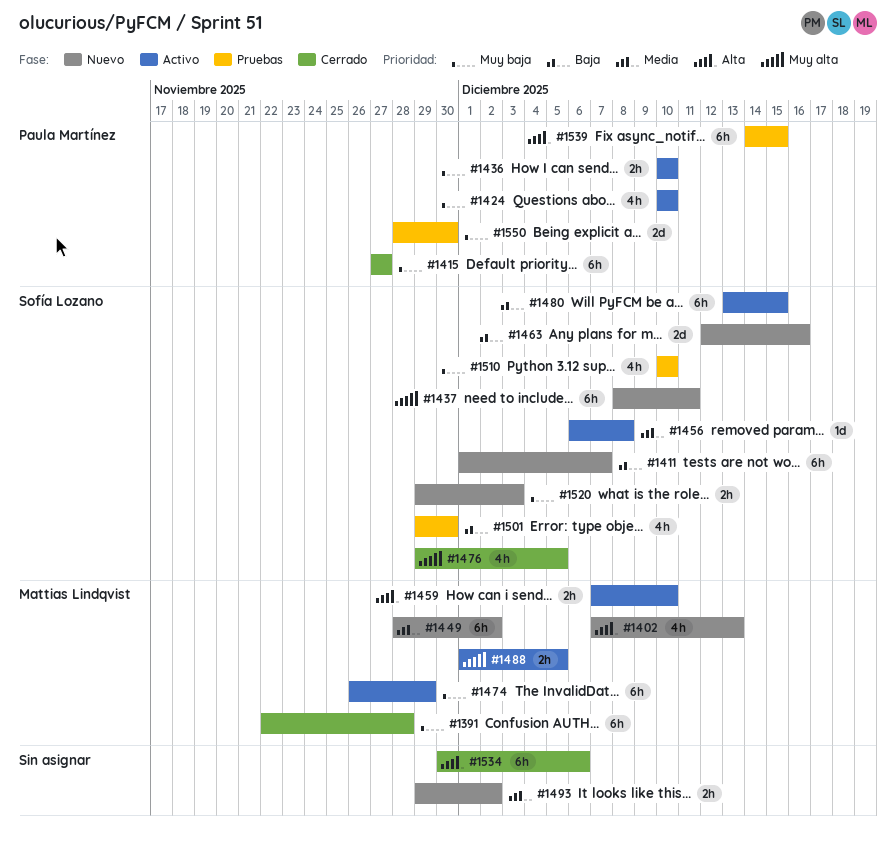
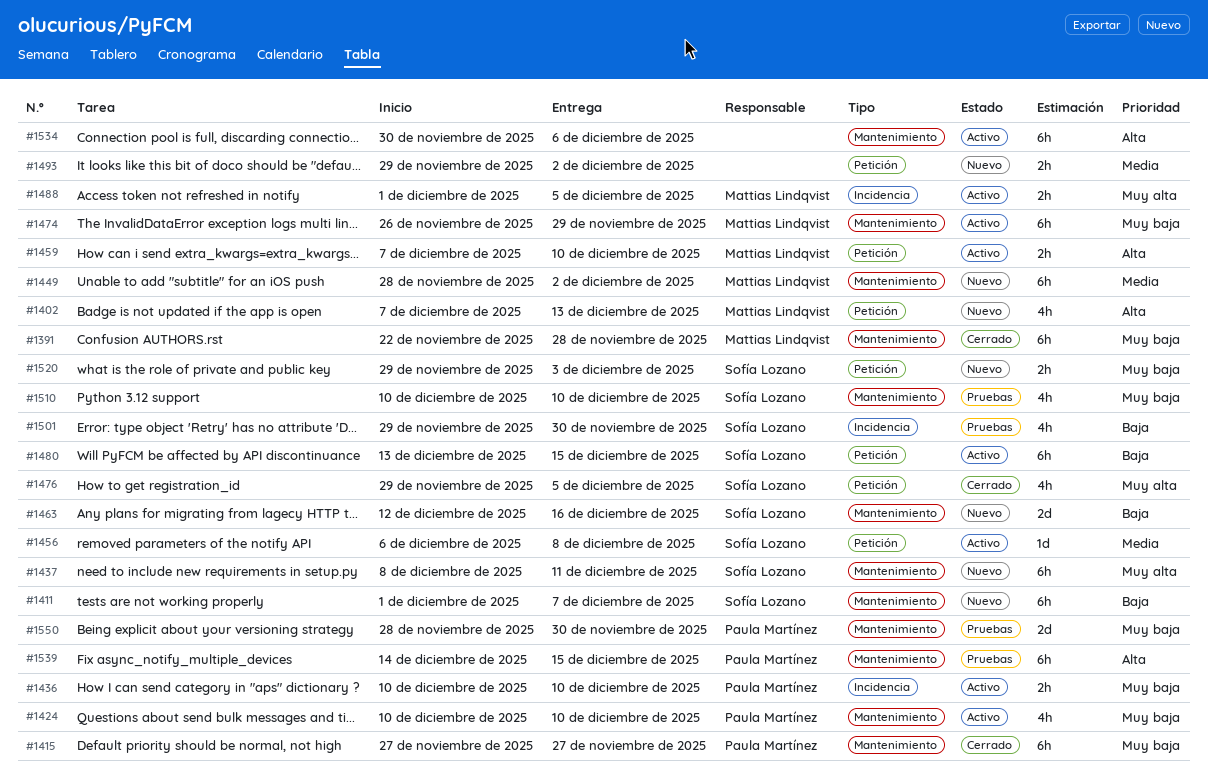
#1534, status: Cerrado -> Activo

